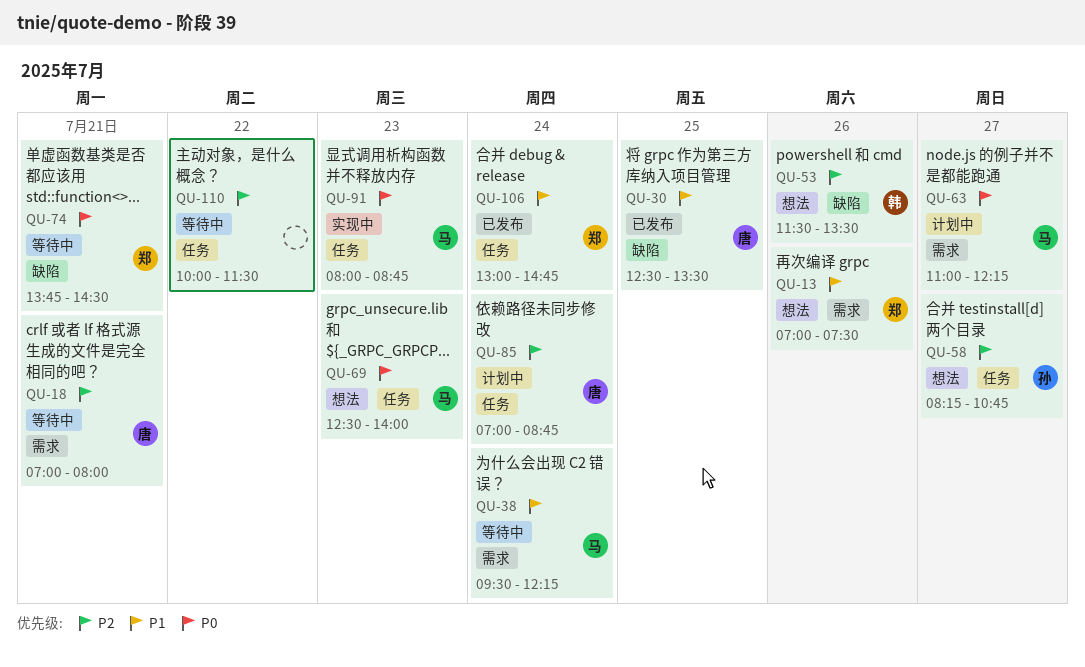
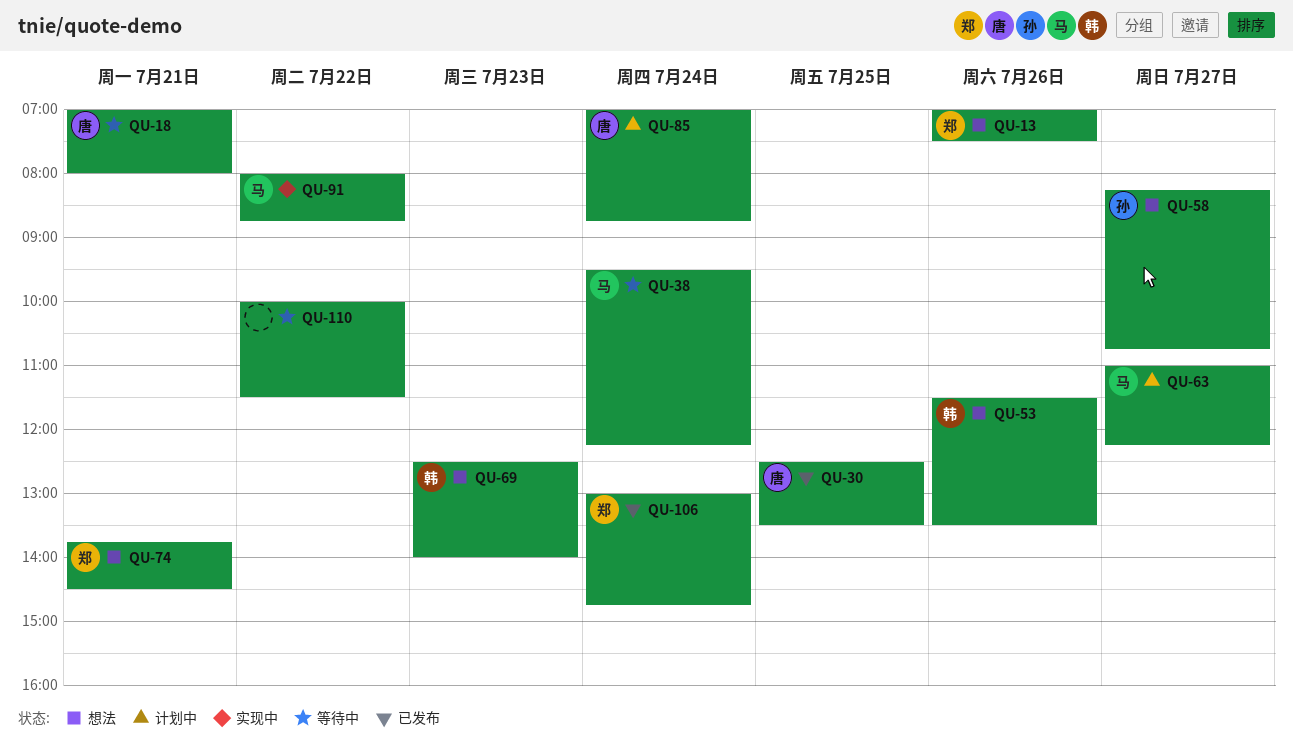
QU-69, owner: 马 -> 韩
QU-74, status: 等待中 -> 想法
QU-91, day: Jul 23 -> Jul 22

